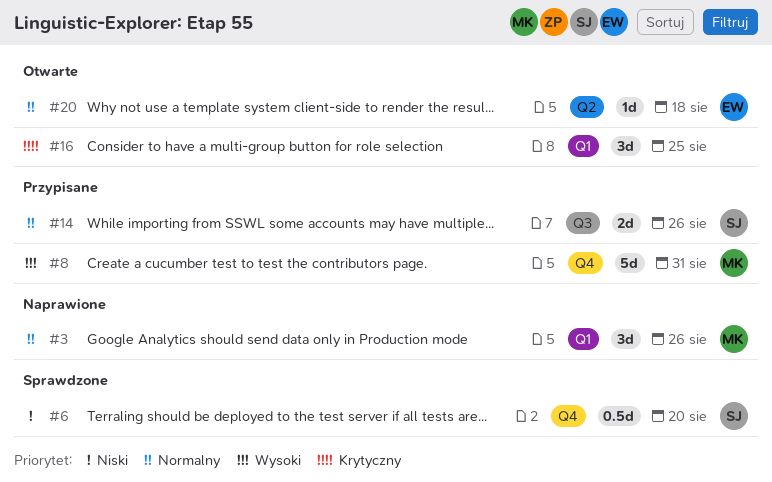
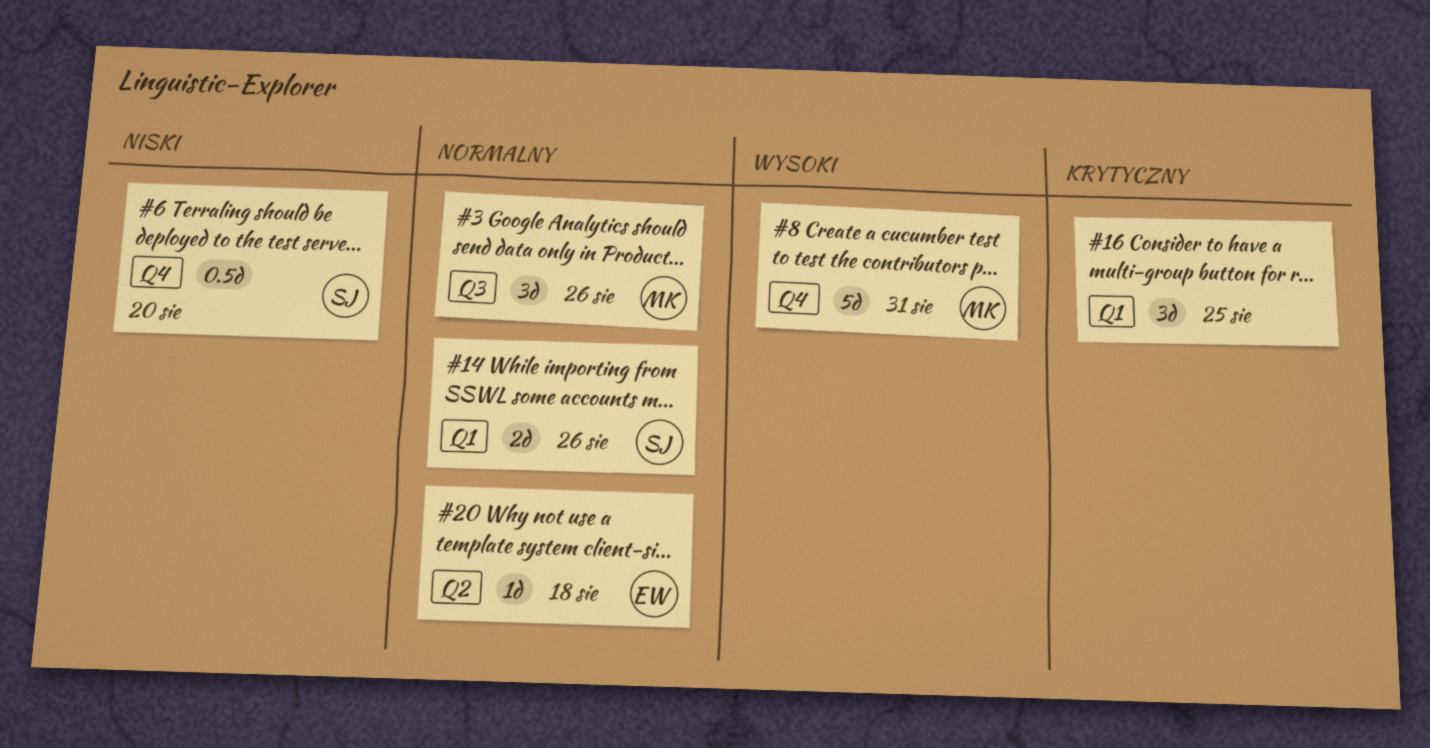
#3, label: Q1 -> Q3
#14, label: Q3 -> Q1

